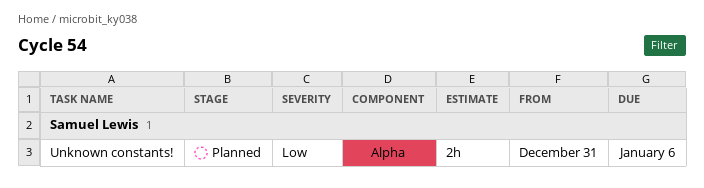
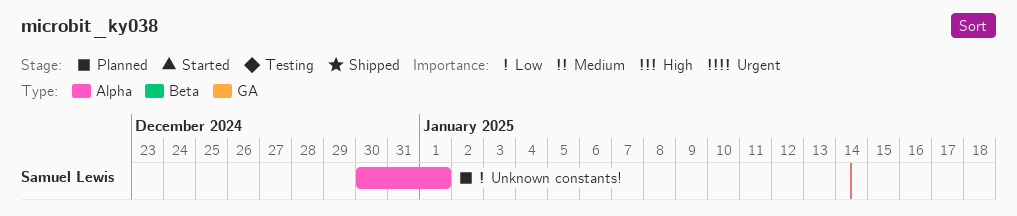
Unknown constants!, start: Dec 31 -> Dec 30
Unknown constants!, due: Jan 6 -> Jan 1

